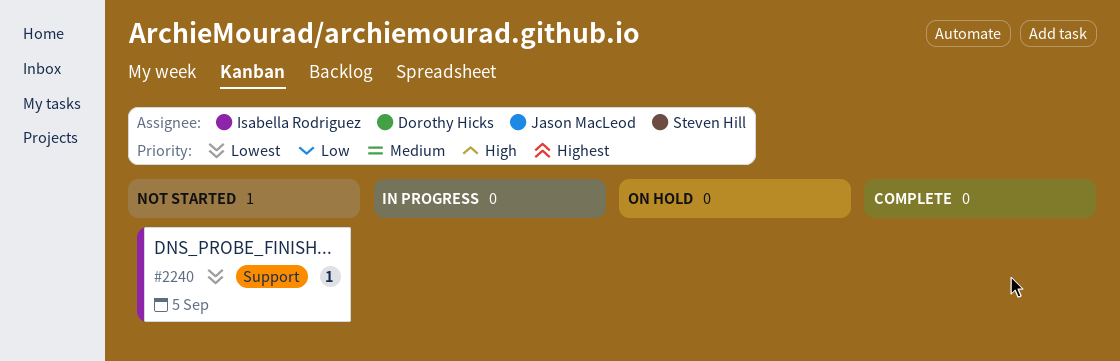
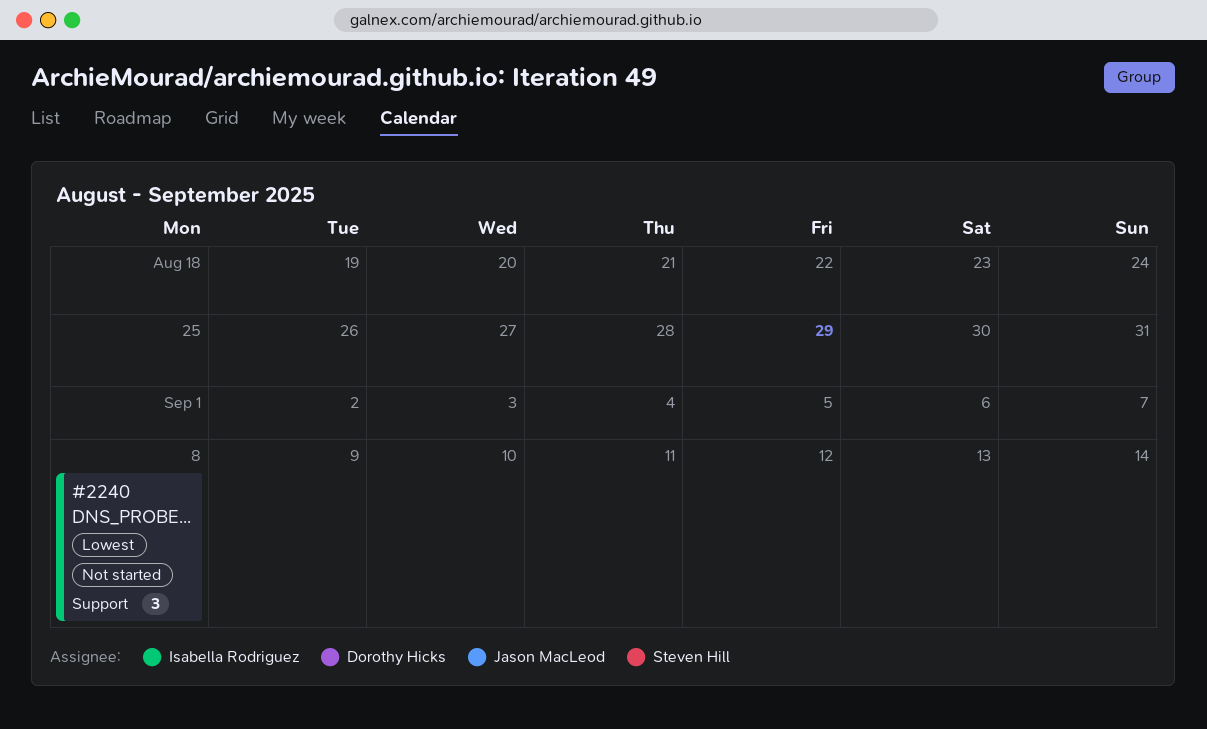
#2240, estimate: 1 -> 3
#2240, due: Sep 5 -> Sep 8

